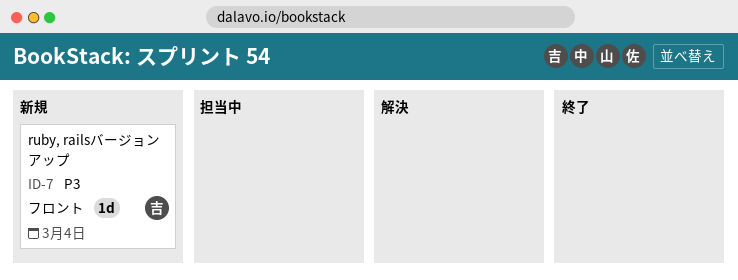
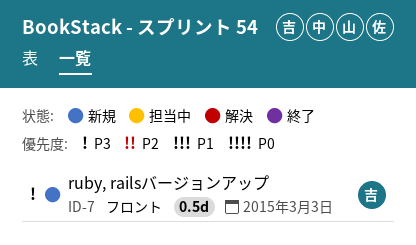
ID-7, estimate: 1d -> 0.5d
ID-7, due: Mar 4 -> Mar 3

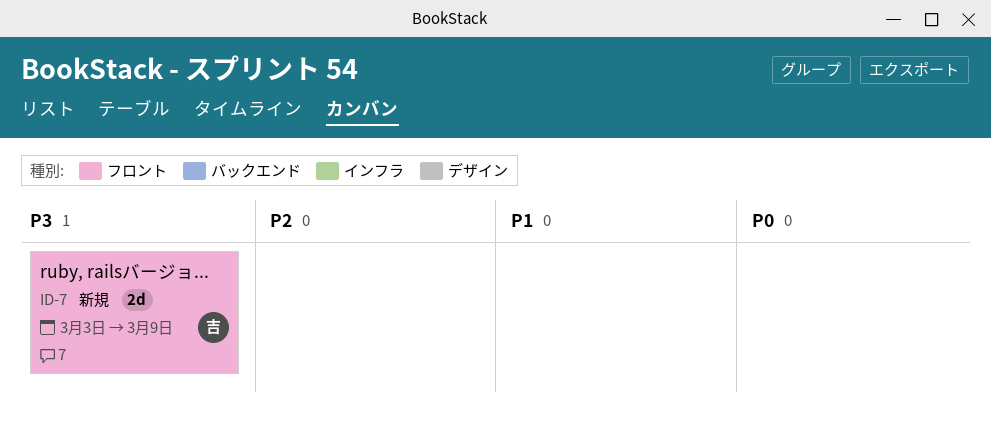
ID-7, estimate: 0.5d -> 2d
ID-7, due: Mar 3 -> Mar 9

